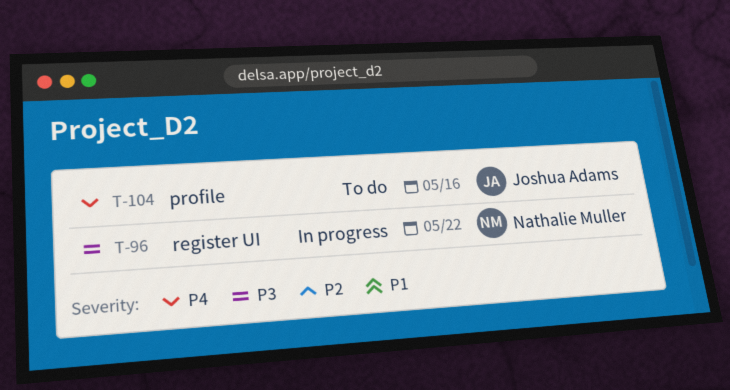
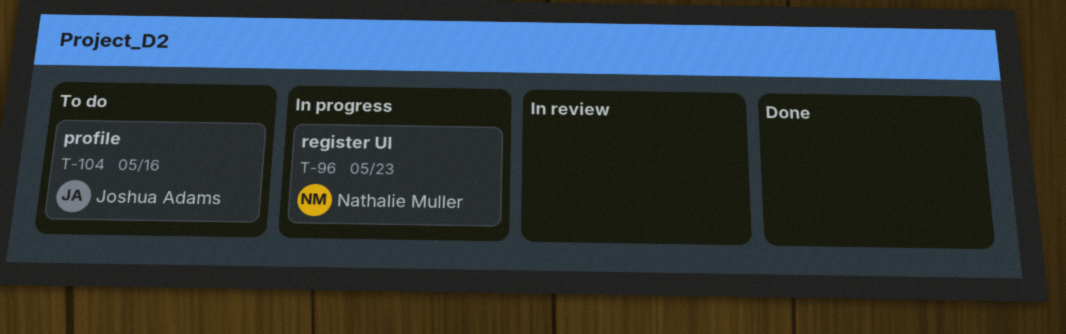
T-96, due: May 22 -> May 23

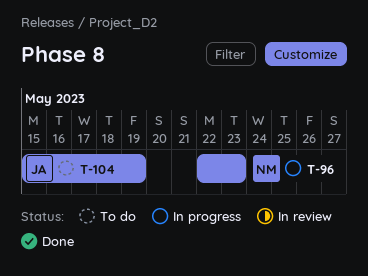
T-104, due: May 16 -> May 19

